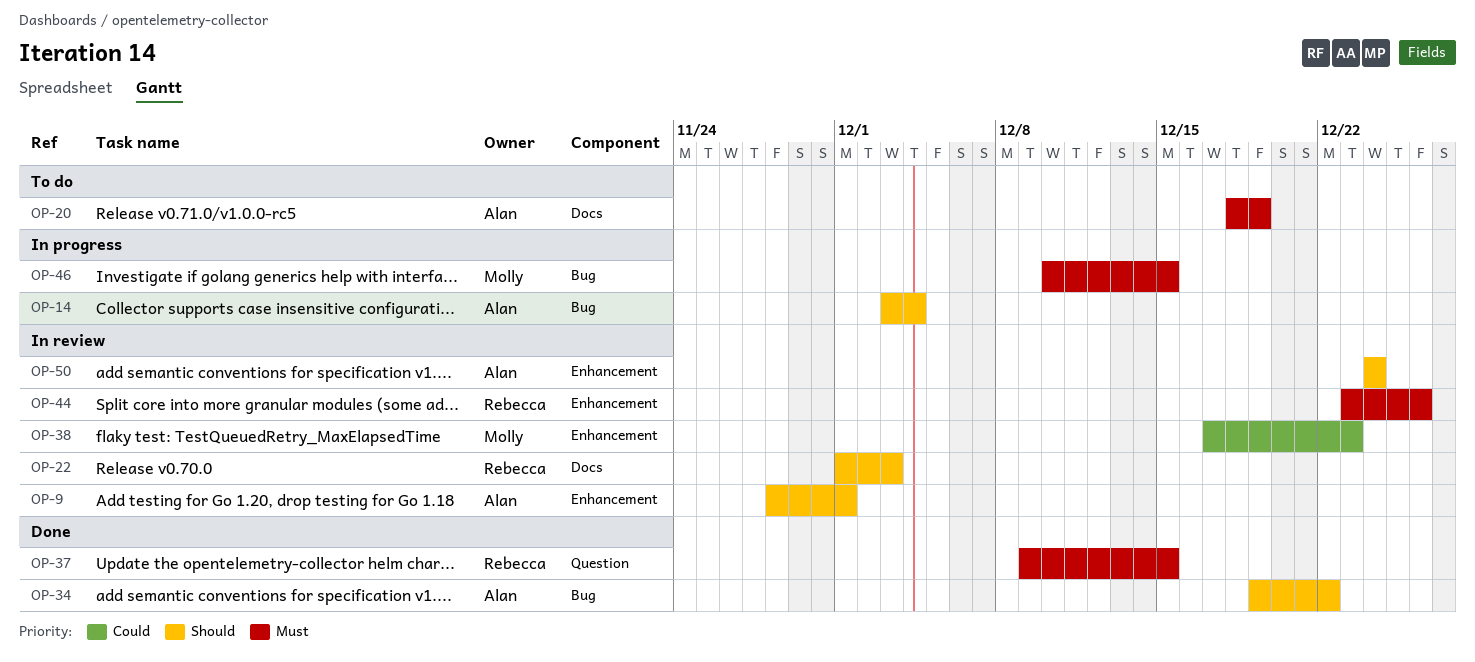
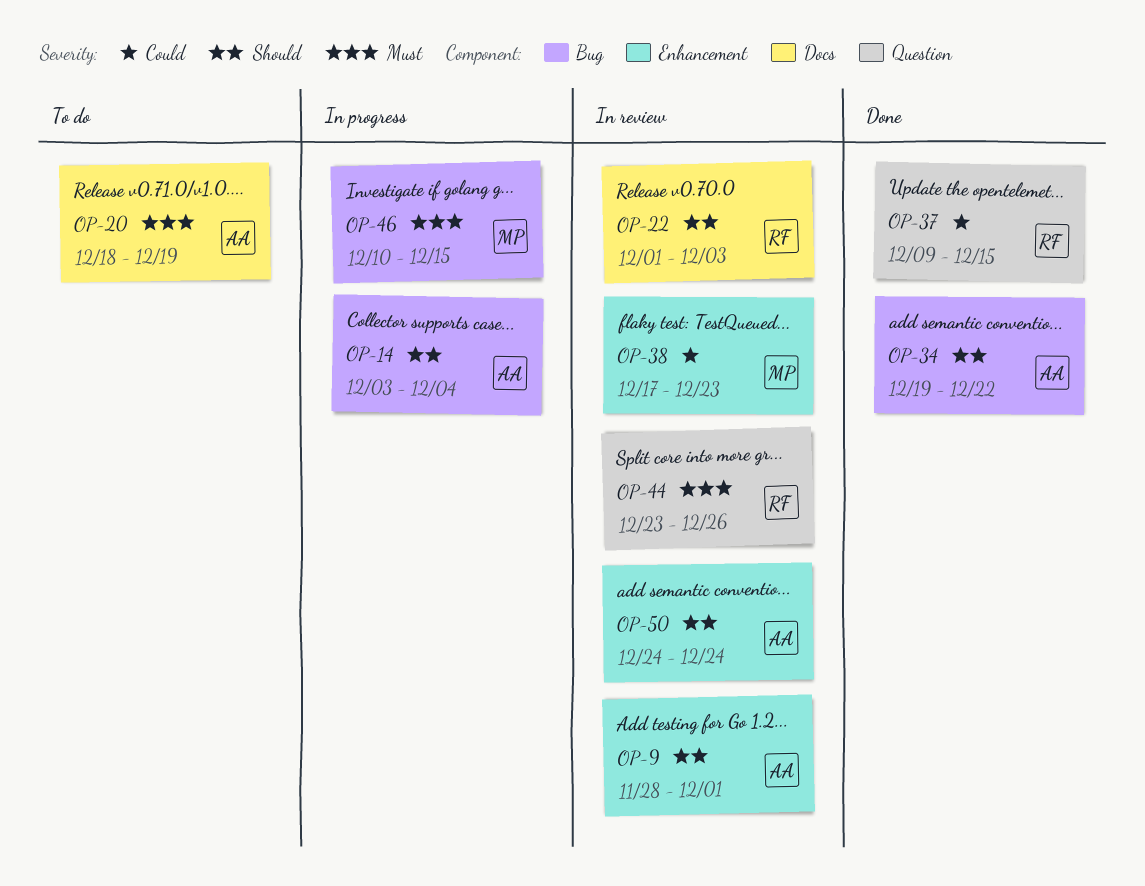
OP-37, priority: Must -> Could
OP-44, label: Enhancement -> Question

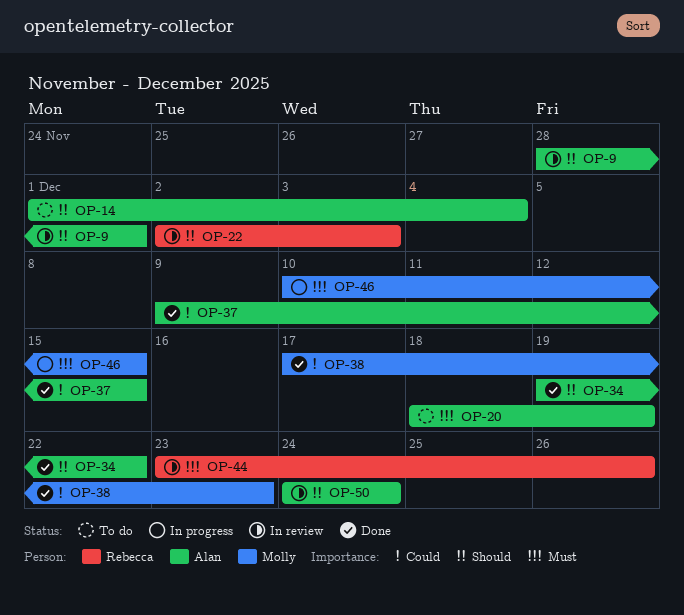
OP-14, status: In progress -> To do
OP-14, start: Dec 3 -> Dec 1
OP-22, start: Dec 1 -> Dec 2
OP-37, owner: Rebecca -> Alan
OP-38, status: In review -> Done

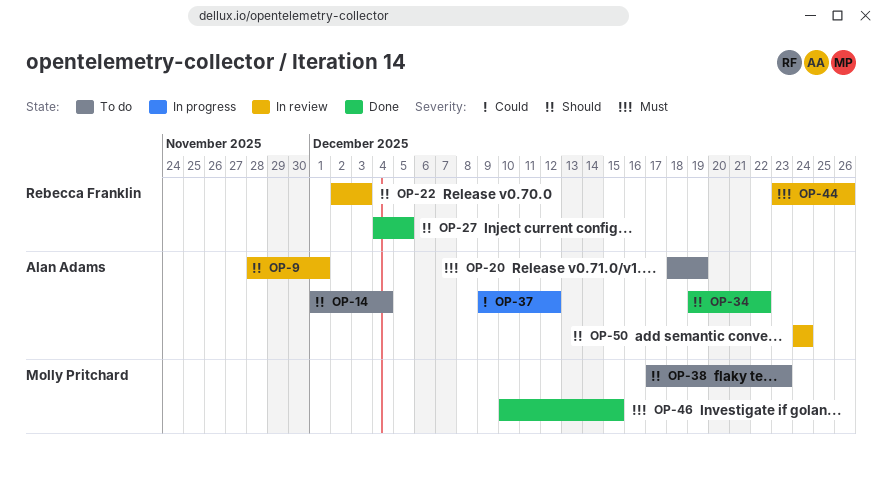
OP-27: none -> present
OP-37, status: Done -> In progress
OP-37, due: Dec 15 -> Dec 12
OP-38, status: Done -> To do
OP-38, priority: Could -> Should
OP-46, status: In progress -> Done

